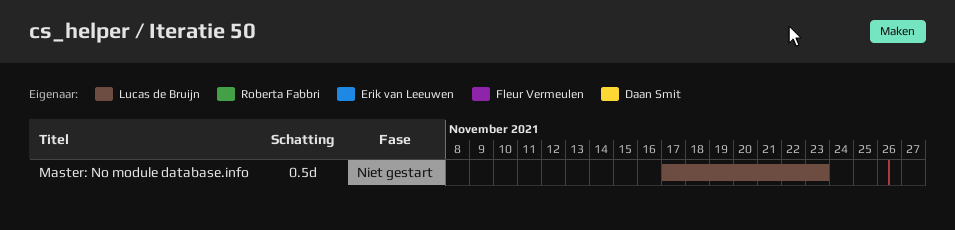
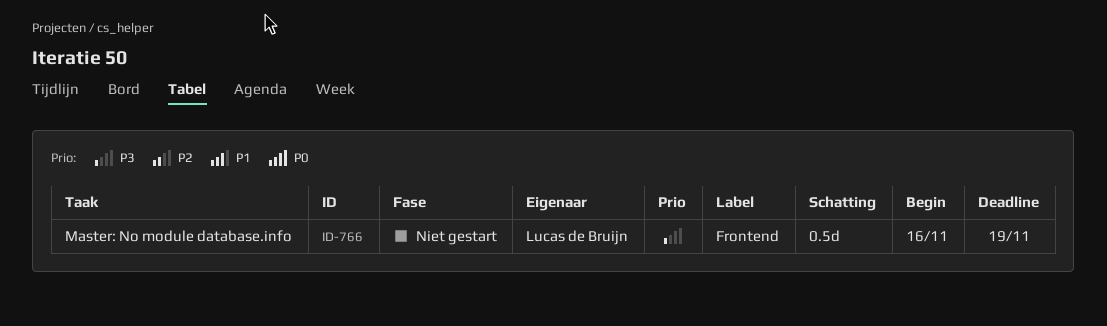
Master: No module database.info, start: Nov 17 -> Nov 16
Master: No module database.info, due: Nov 23 -> Nov 19

